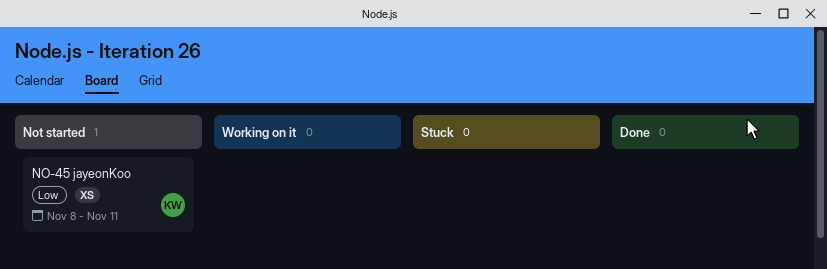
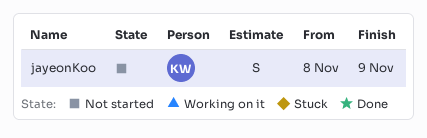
jayeonKoo, estimate: XS -> S
jayeonKoo, due: Nov 11 -> Nov 9

